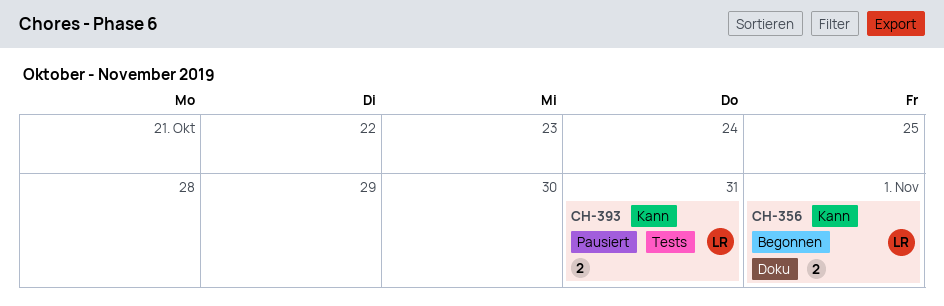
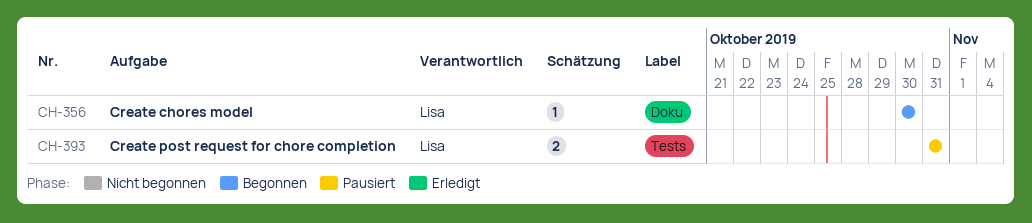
CH-356, estimate: 2 -> 1
CH-356, due: Nov 1 -> Oct 30

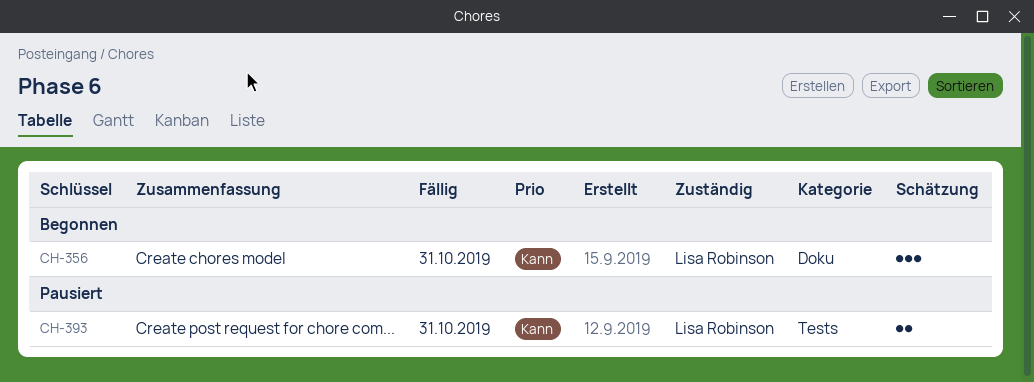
CH-356, estimate: 1 -> 3
CH-356, due: Oct 30 -> Oct 31

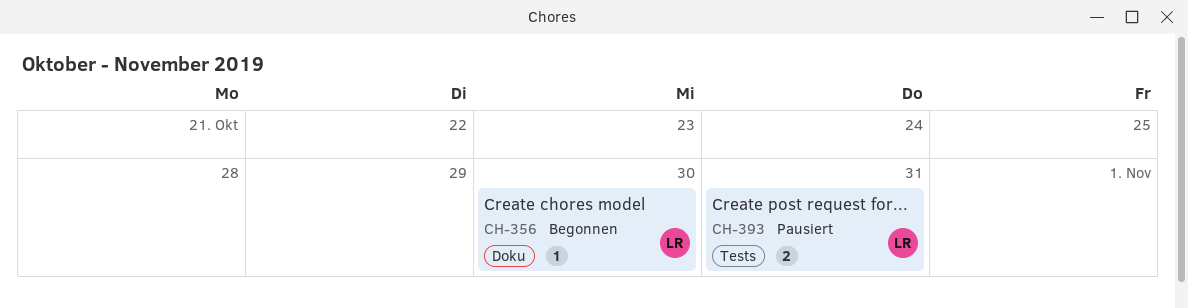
CH-356, estimate: 3 -> 1
CH-356, due: Oct 31 -> Oct 30

